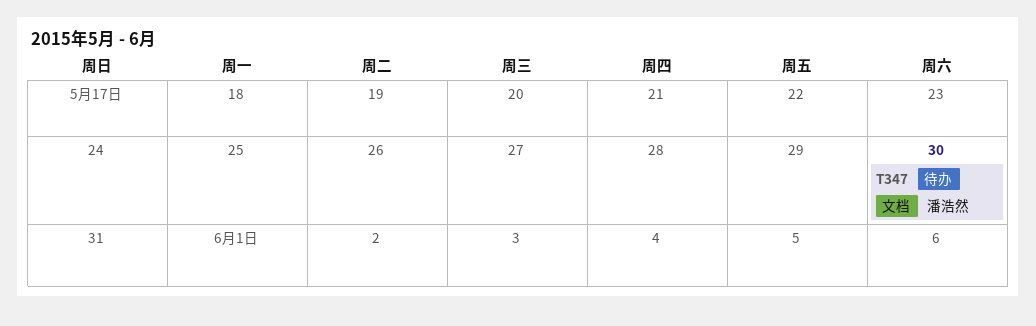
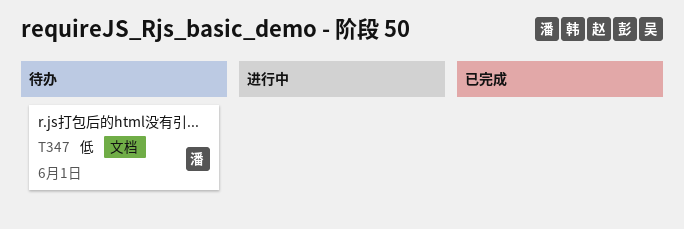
T347, due: May 30 -> Jun 1

